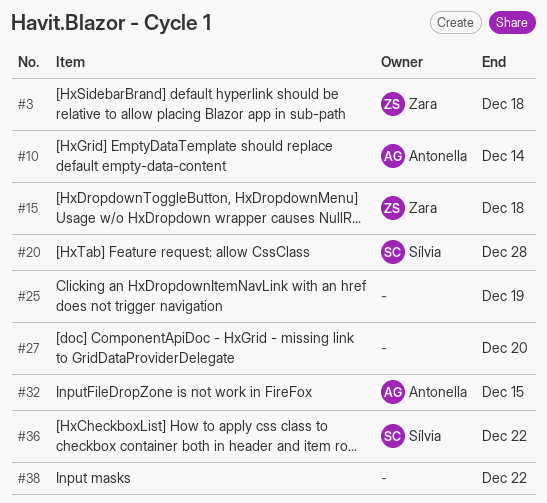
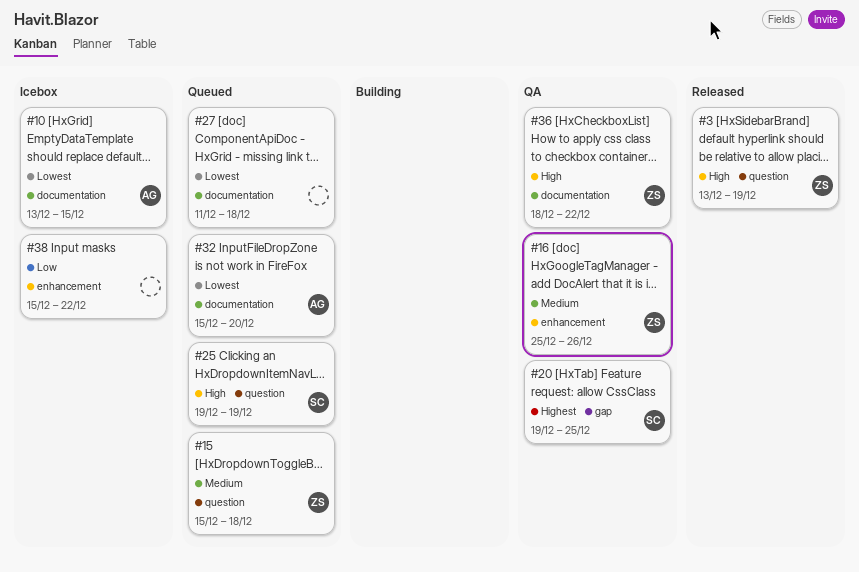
#3, due: Dec 18 -> Dec 19
#10, due: Dec 14 -> Dec 15
#16: none -> present
#20, due: Dec 28 -> Dec 25
#25, owner: none -> Sílvia
#27, due: Dec 20 -> Dec 18
#32, due: Dec 15 -> Dec 20
#36, owner: Sílvia -> Zara

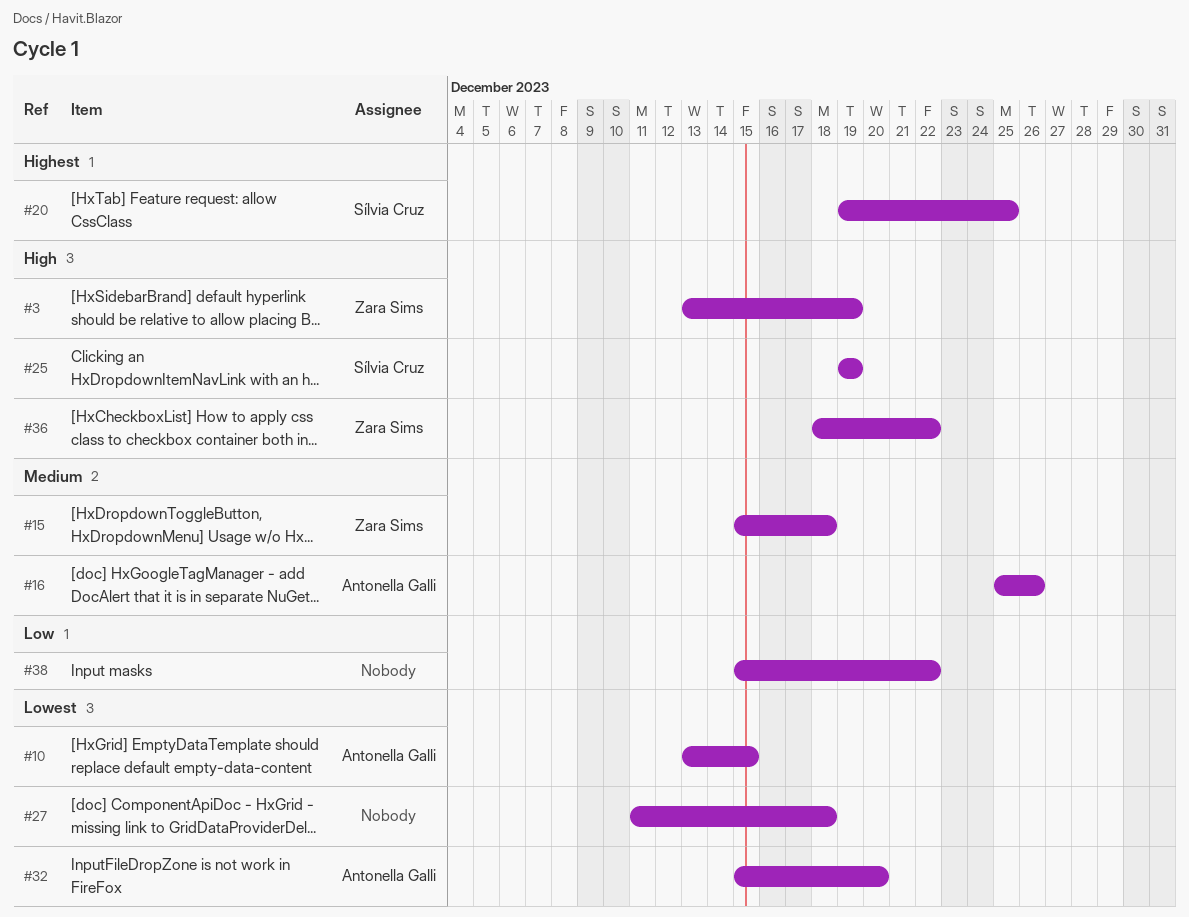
#16, owner: Zara Sims -> Antonella Galli

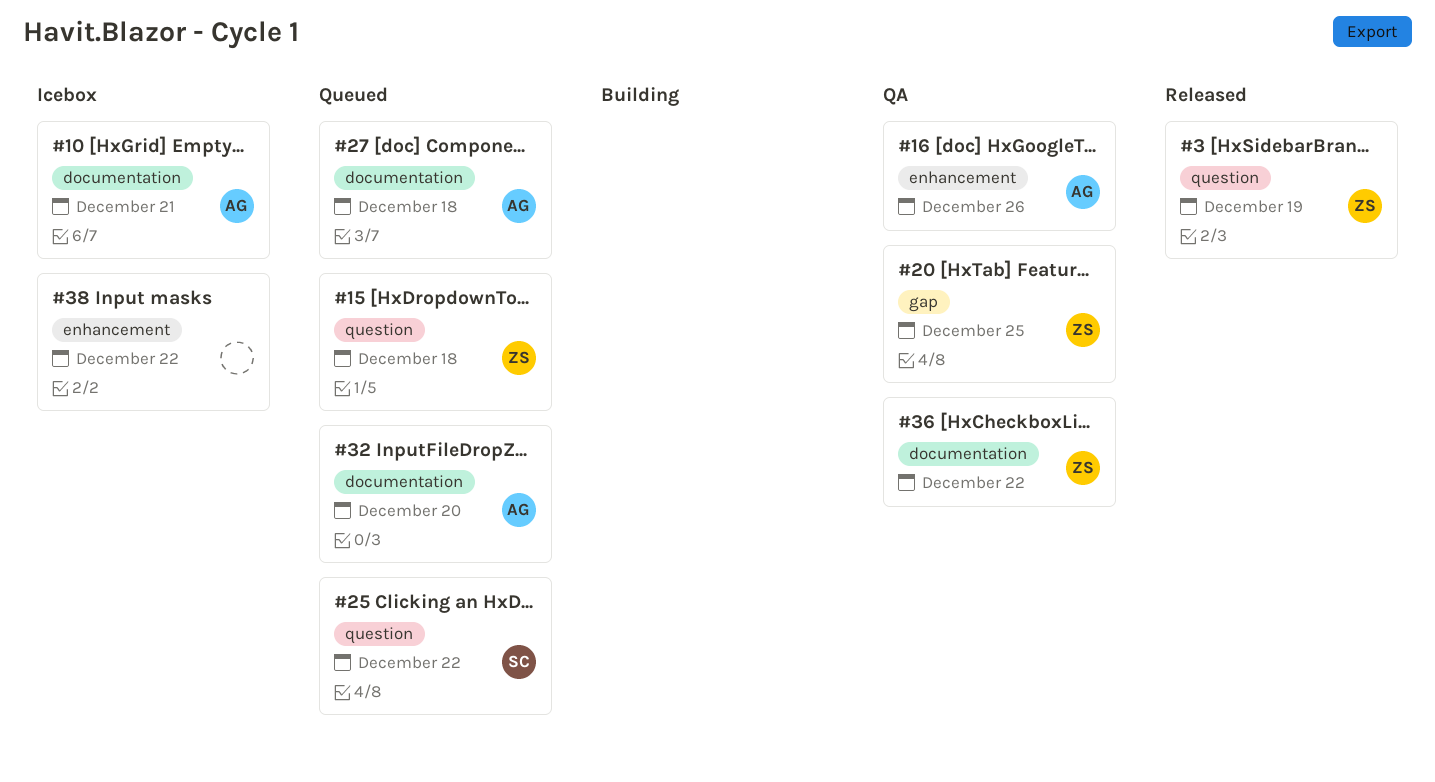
#10, due: Dec 15 -> Dec 21
#20, owner: Sílvia Cruz -> Zara Sims
#25, due: Dec 19 -> Dec 22
#27, owner: none -> Antonella Galli

